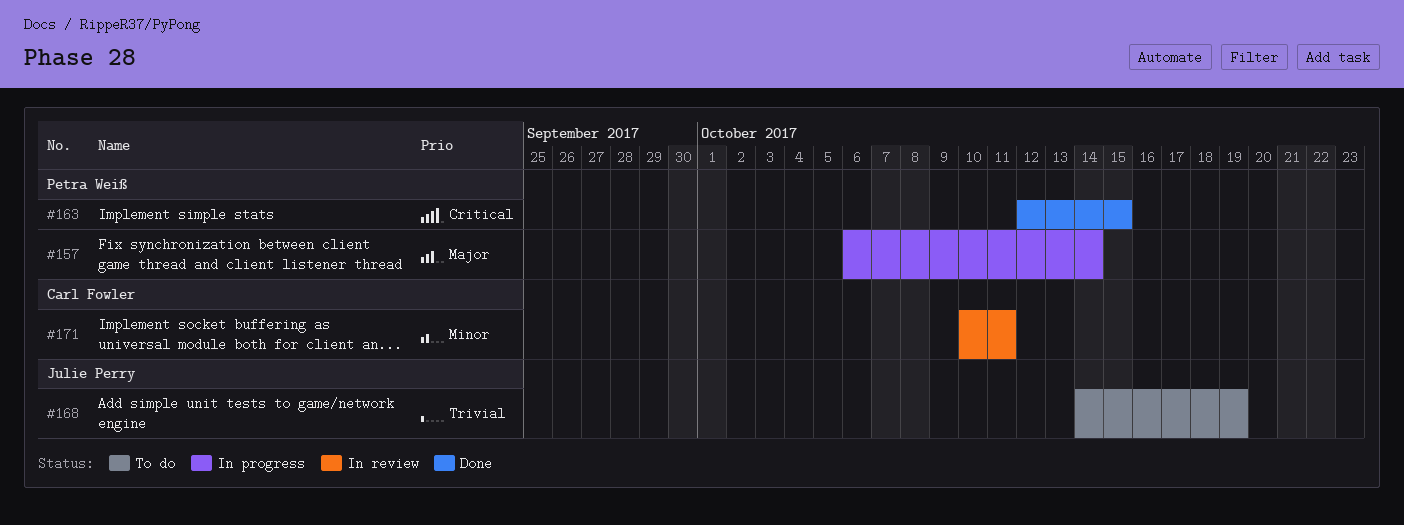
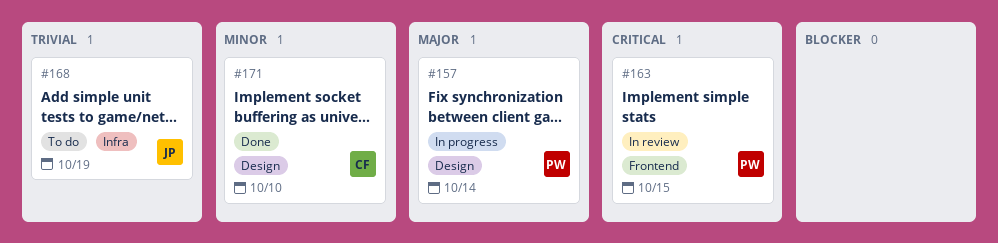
#163, status: Done -> In review
#171, status: In review -> Done
#171, due: Oct 11 -> Oct 10

